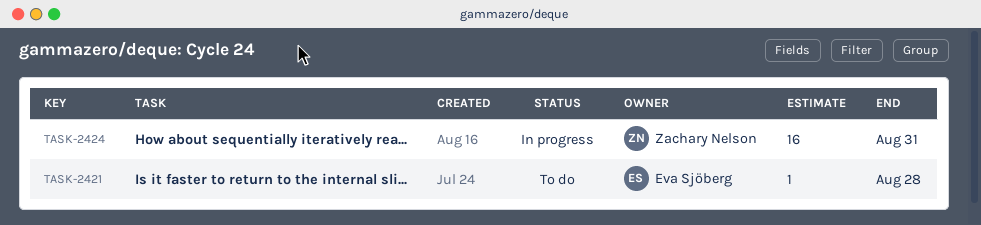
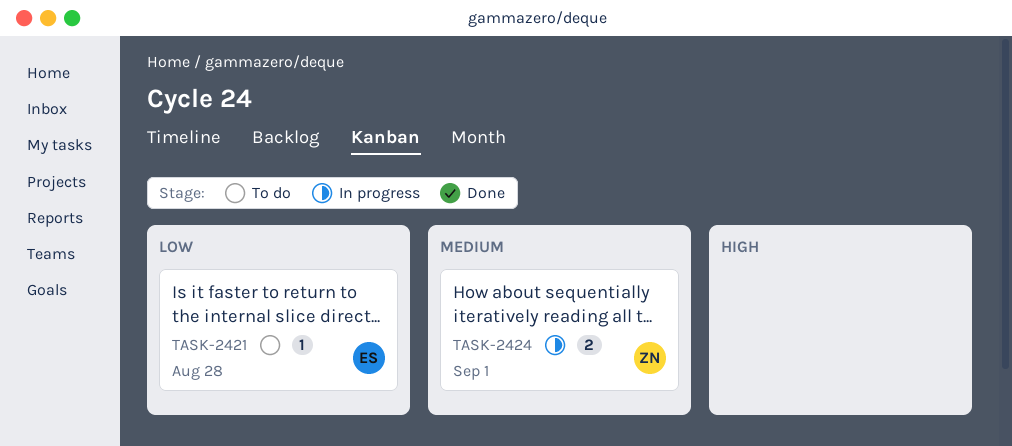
TASK-2424, estimate: 16 -> 2
TASK-2424, due: Aug 31 -> Sep 1

